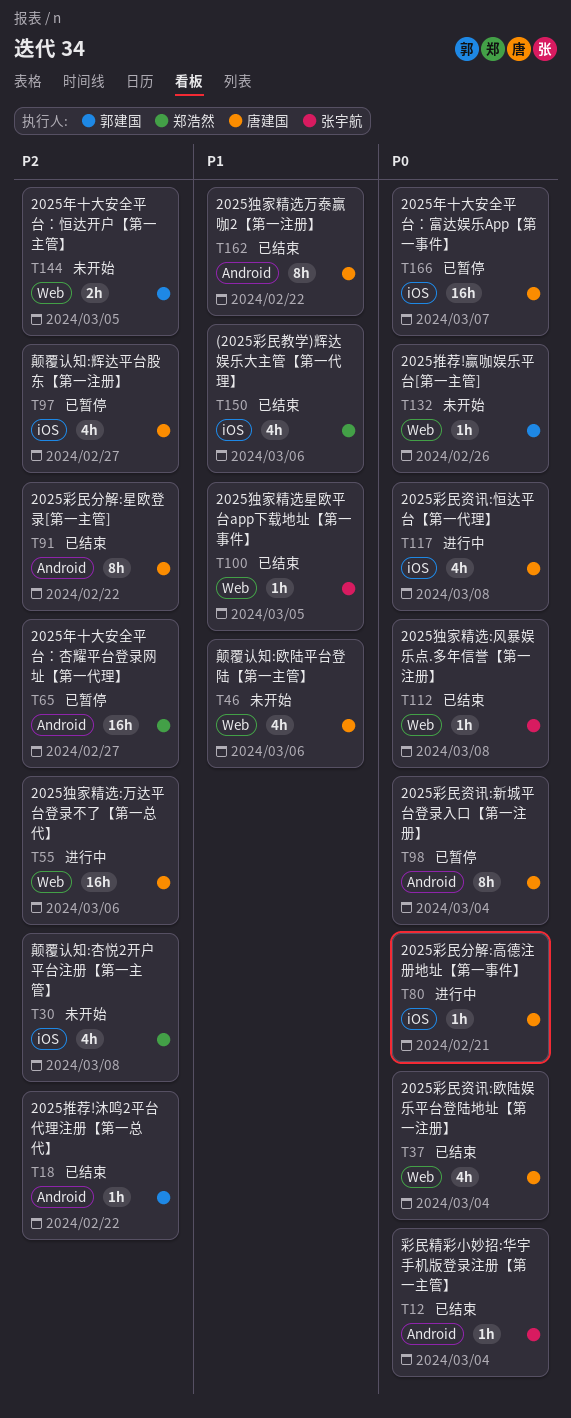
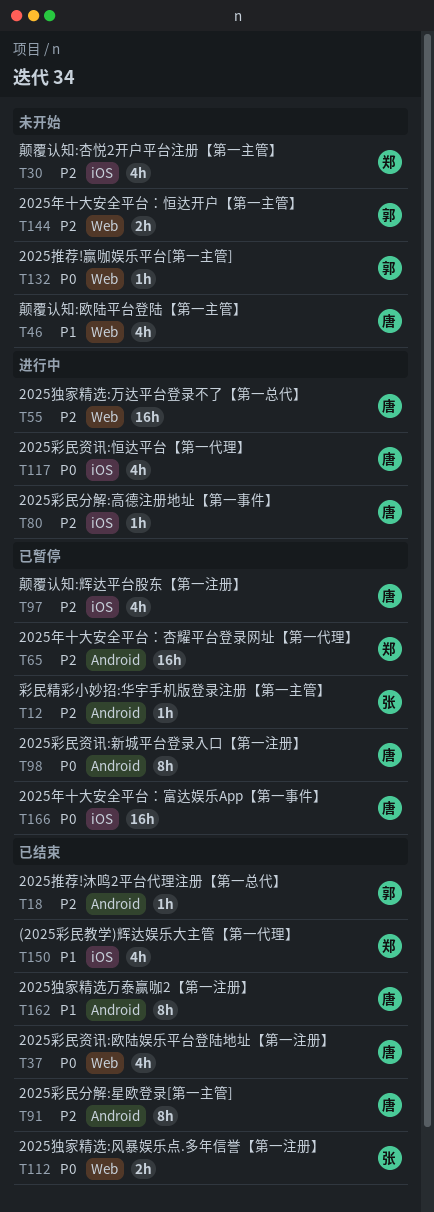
T12, status: 已结束 -> 已暂停
T12, priority: P0 -> P2
T80, priority: P0 -> P2
T100: present -> none
T112, estimate: 1h -> 2h

